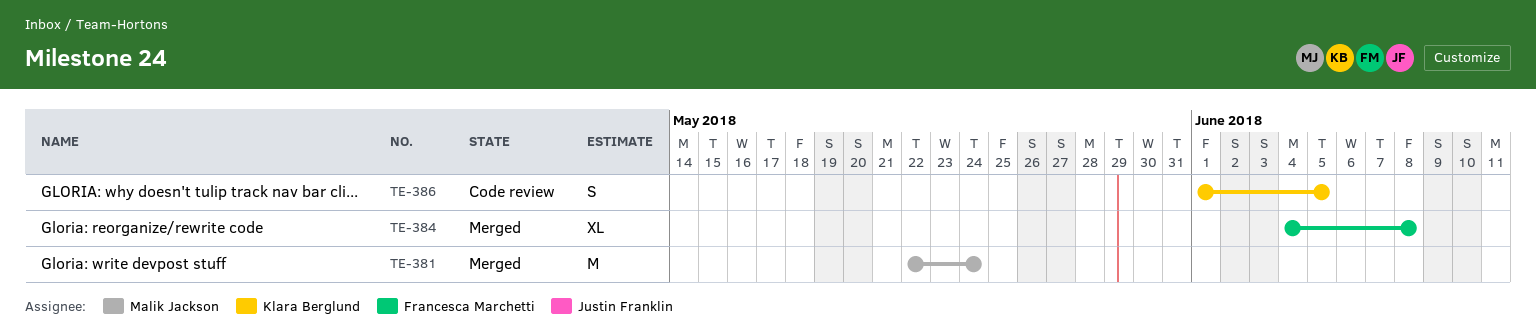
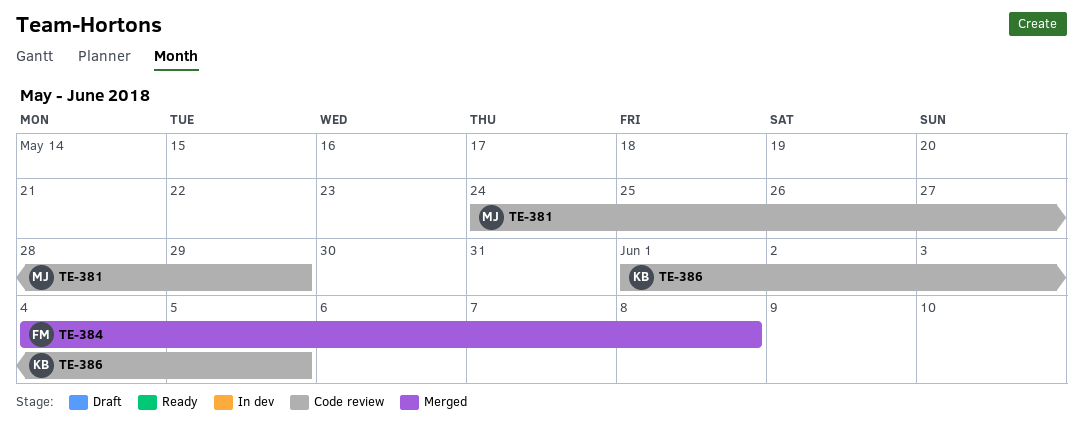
TE-381, status: Merged -> Code review
TE-381, start: May 22 -> May 24
TE-381, due: May 24 -> May 29

